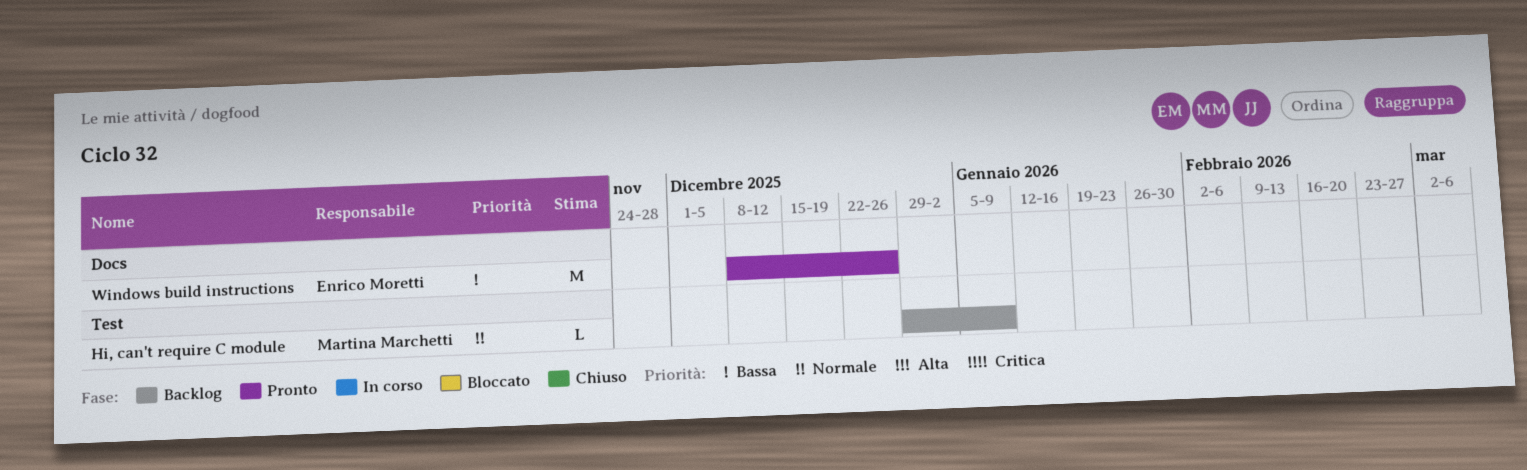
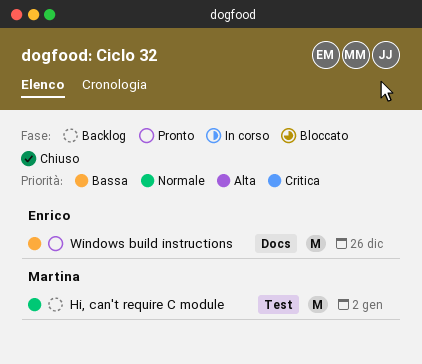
Hi, can't require C module, estimate: L -> M
Hi, can't require C module, due: Jan 9 -> Jan 2

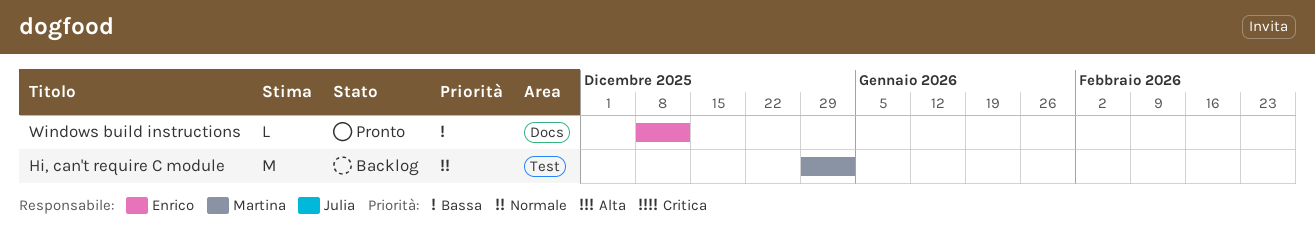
Windows build instructions, estimate: M -> L
Windows build instructions, due: Dec 26 -> Dec 12

